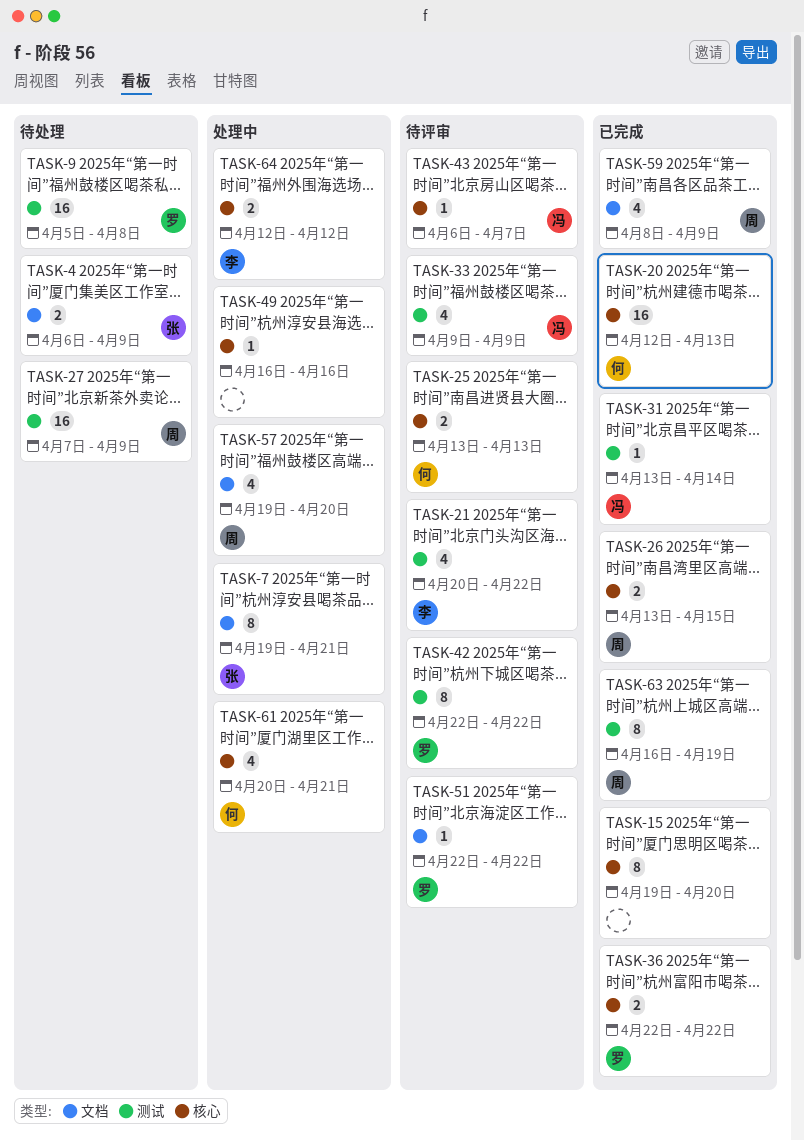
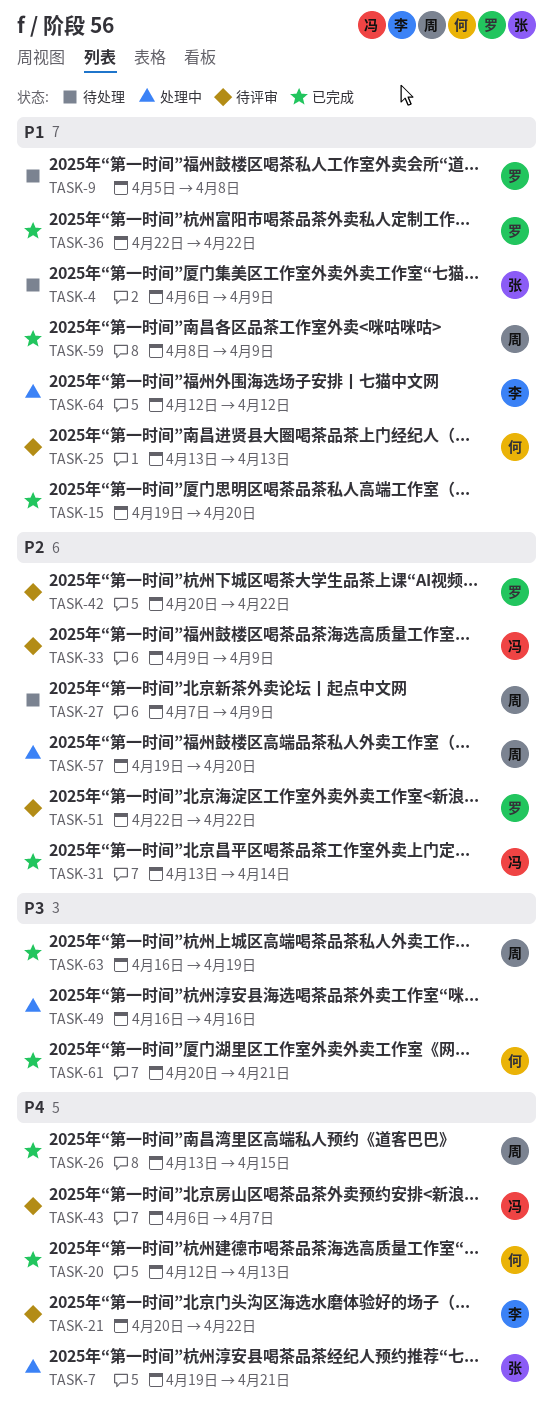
TASK-42, start: Apr 22 -> Apr 20
TASK-61, status: 处理中 -> 已完成

